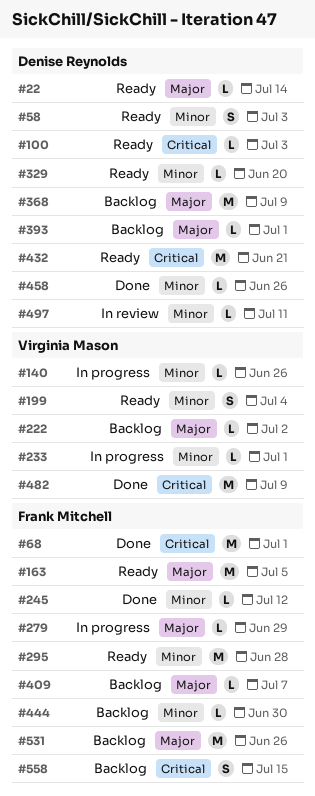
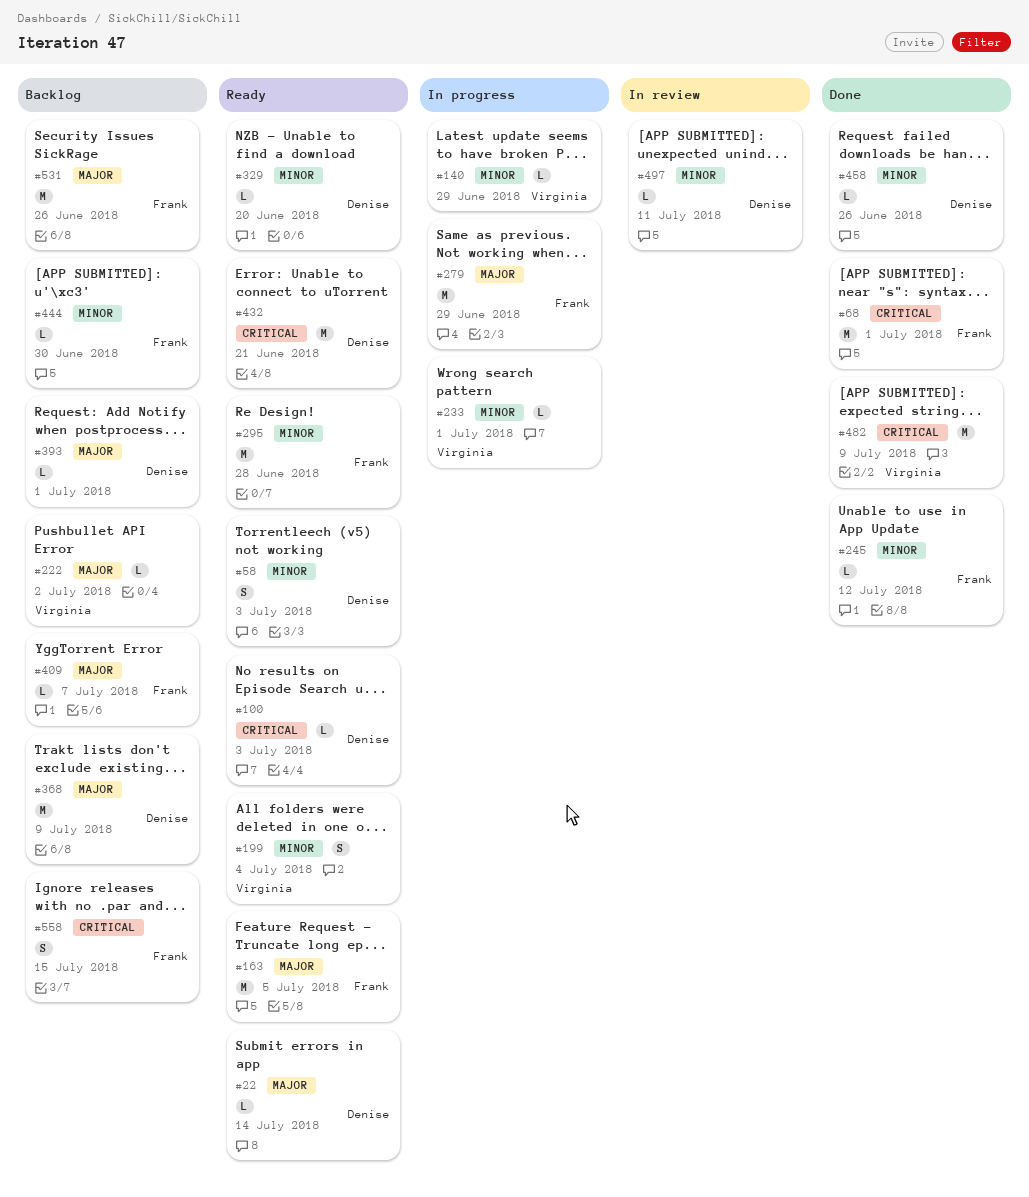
#140, due: Jun 26 -> Jun 29
#279, estimate: L -> M

